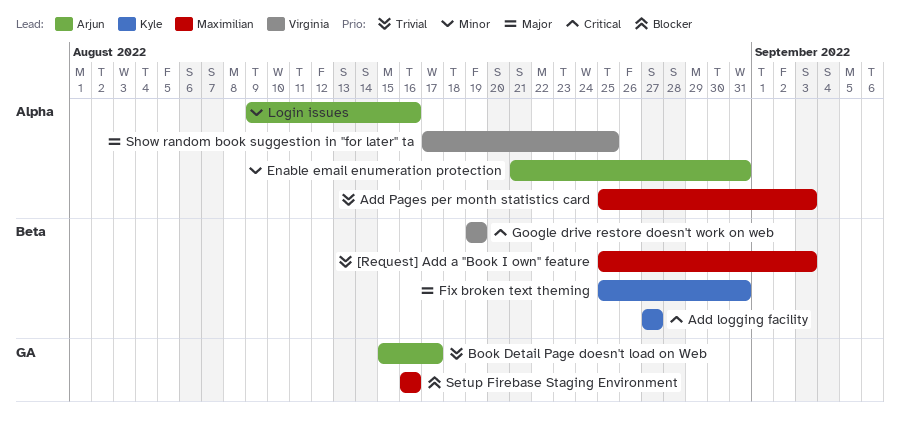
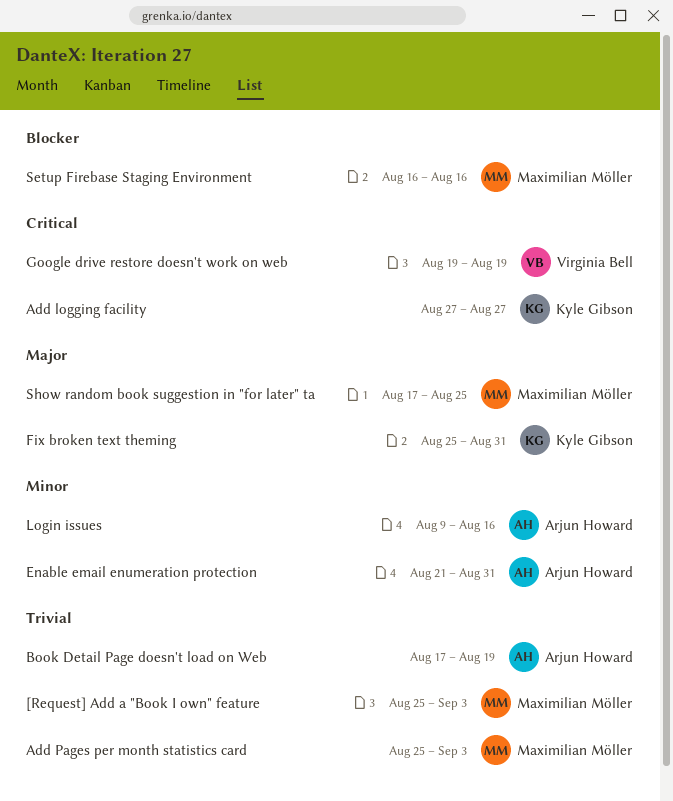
Book Detail Page doesn't load on Web, start: Aug 15 -> Aug 17
Book Detail Page doesn't load on Web, due: Aug 17 -> Aug 19
Show random book suggestion in "for later" ta, owner: Virginia Bell -> Maximilian Möller

